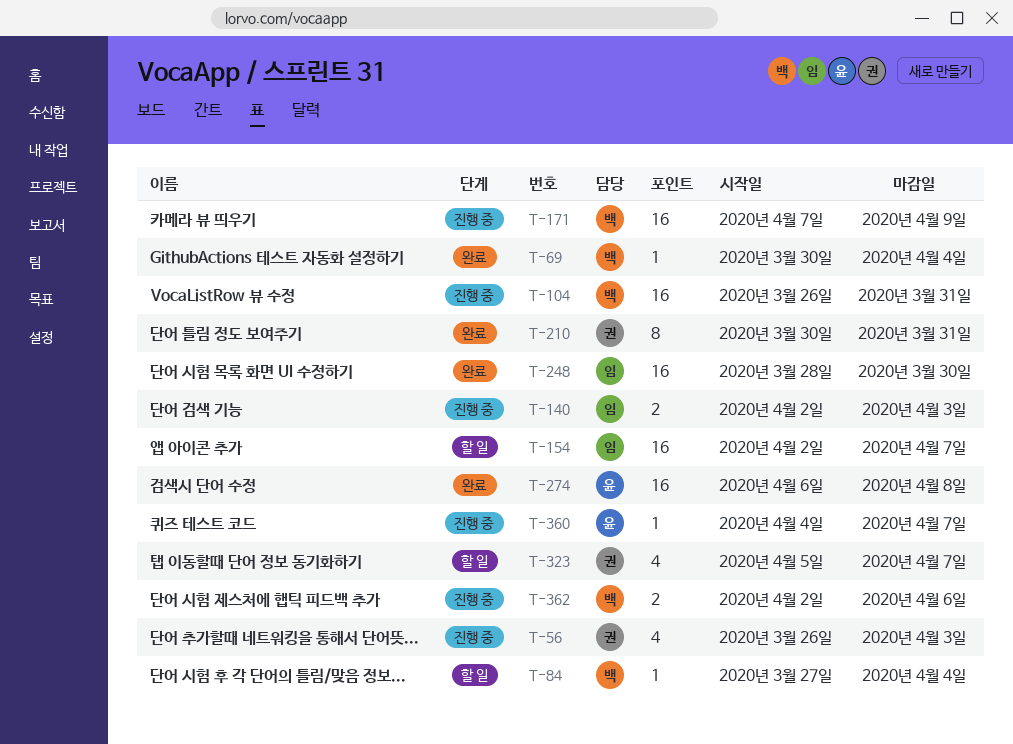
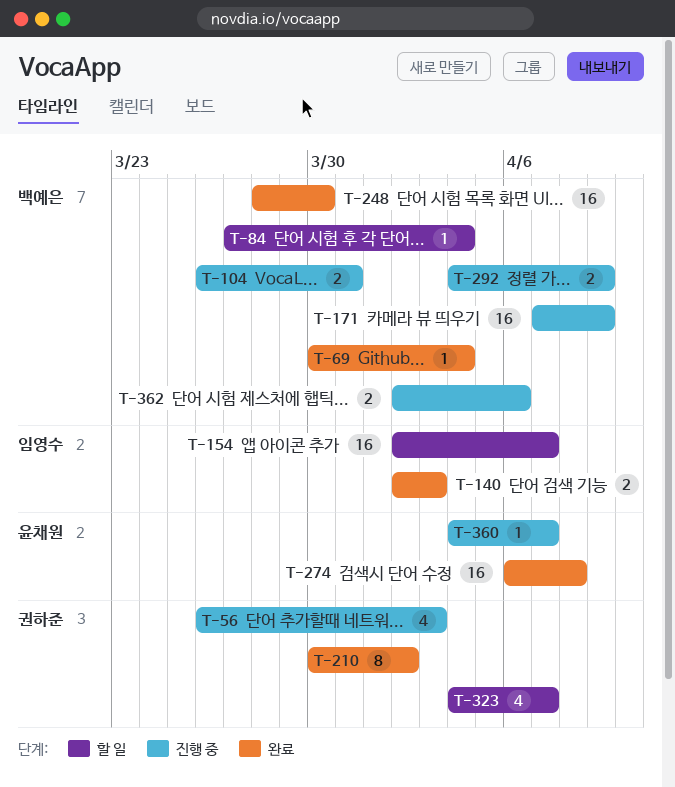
T-104, estimate: 16 -> 2
T-140, status: 진행 중 -> 완료
T-210, due: Mar 31 -> Apr 2
T-248, owner: 임영수 -> 백예은
T-292: none -> present
T-323, start: Apr 5 -> Apr 4

